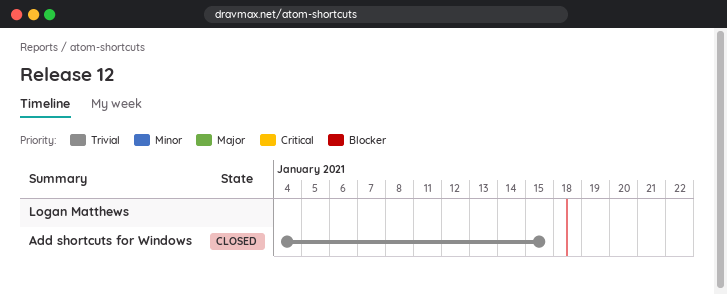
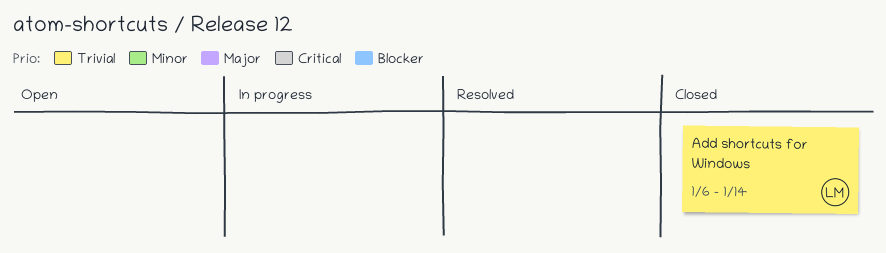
Add shortcuts for Windows, start: Jan 4 -> Jan 6
Add shortcuts for Windows, due: Jan 15 -> Jan 14

